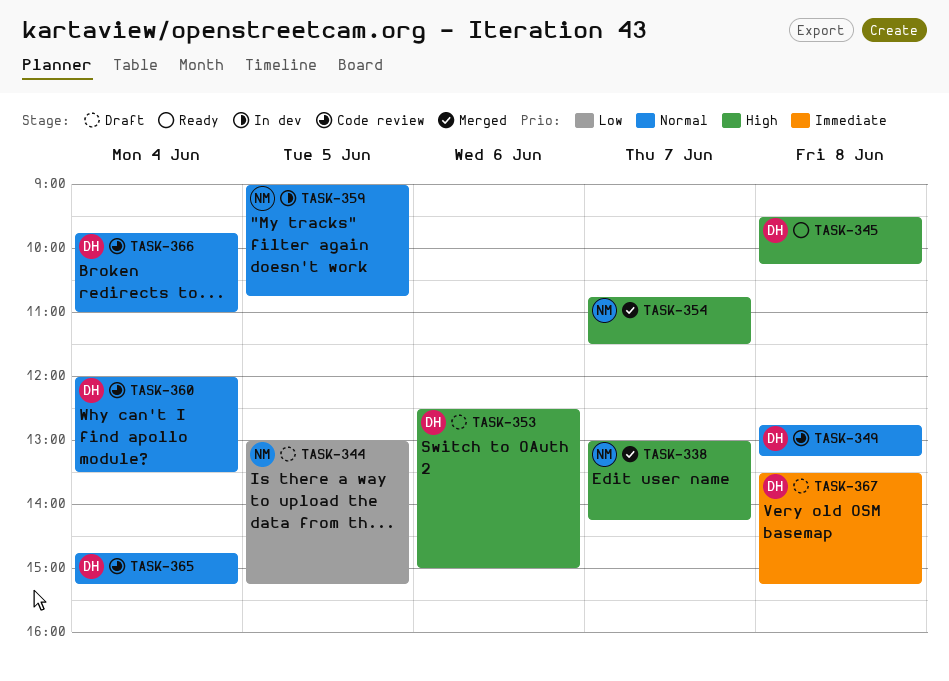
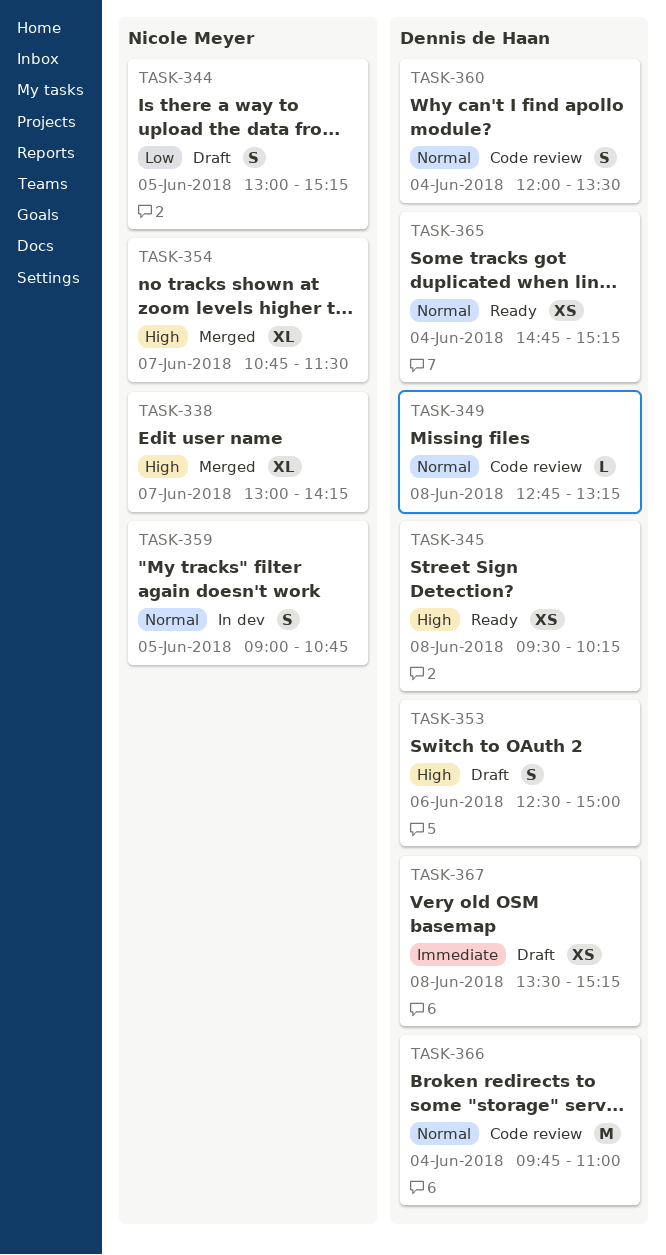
TASK-365, status: Code review -> Ready

